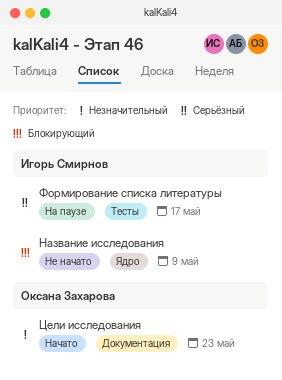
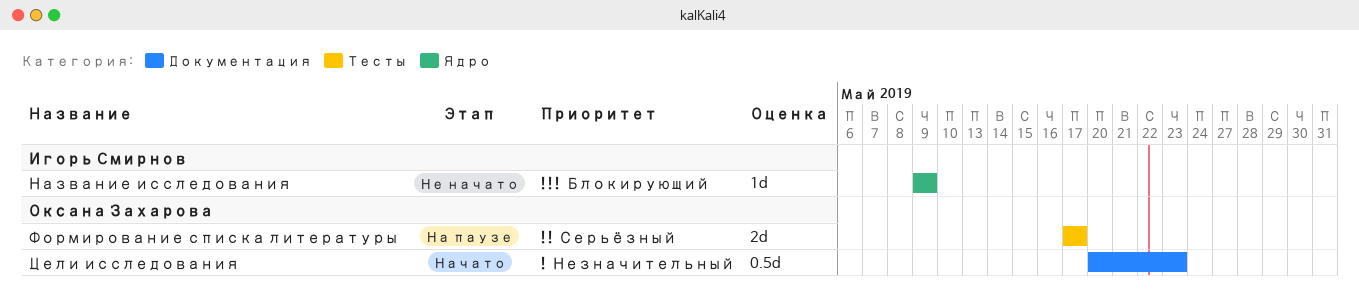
Формирование списка литературы, owner: Игорь Смирнов -> Оксана Захарова

